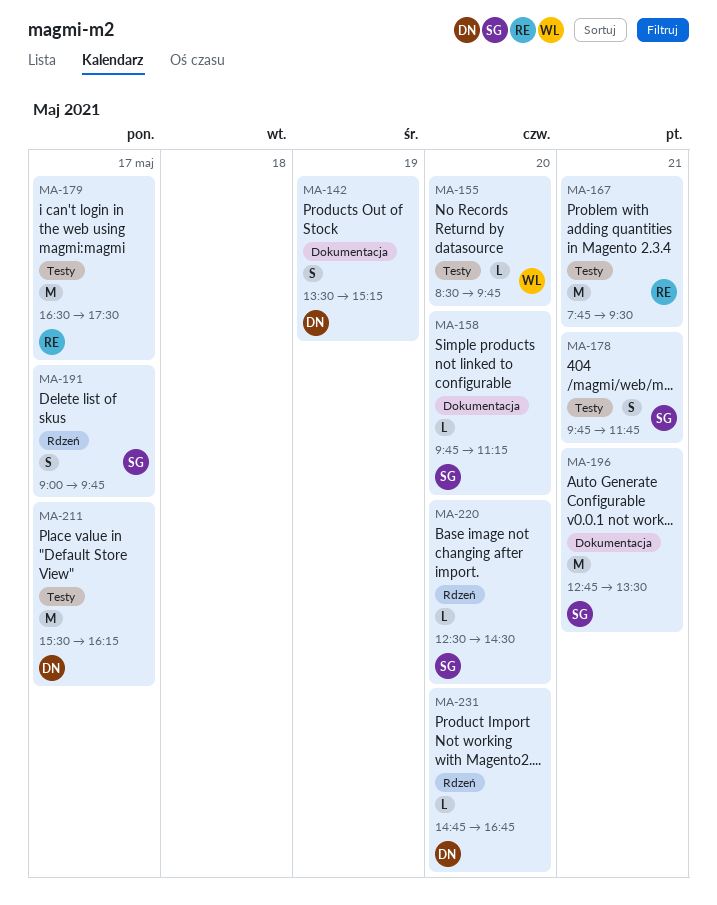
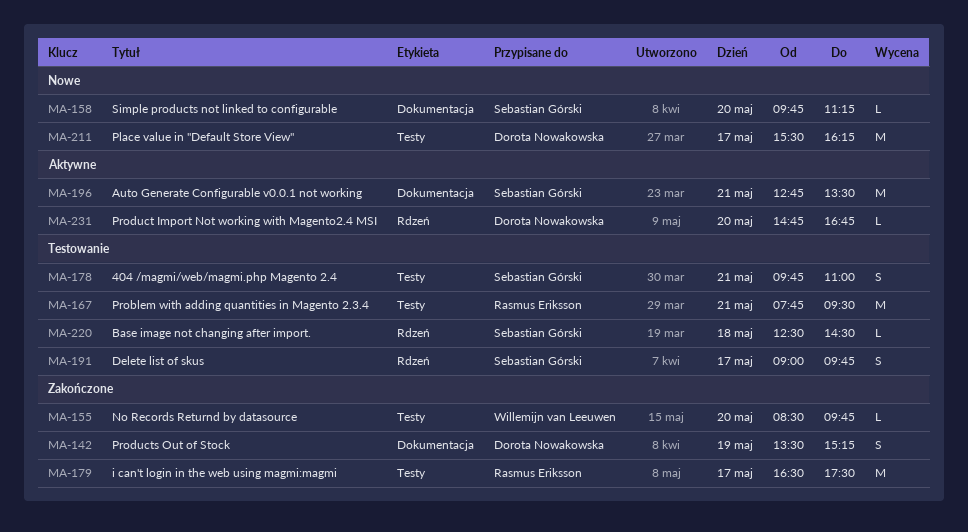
MA-178, ends: 11:45 -> 11:00
MA-220, day: May 20 -> May 18

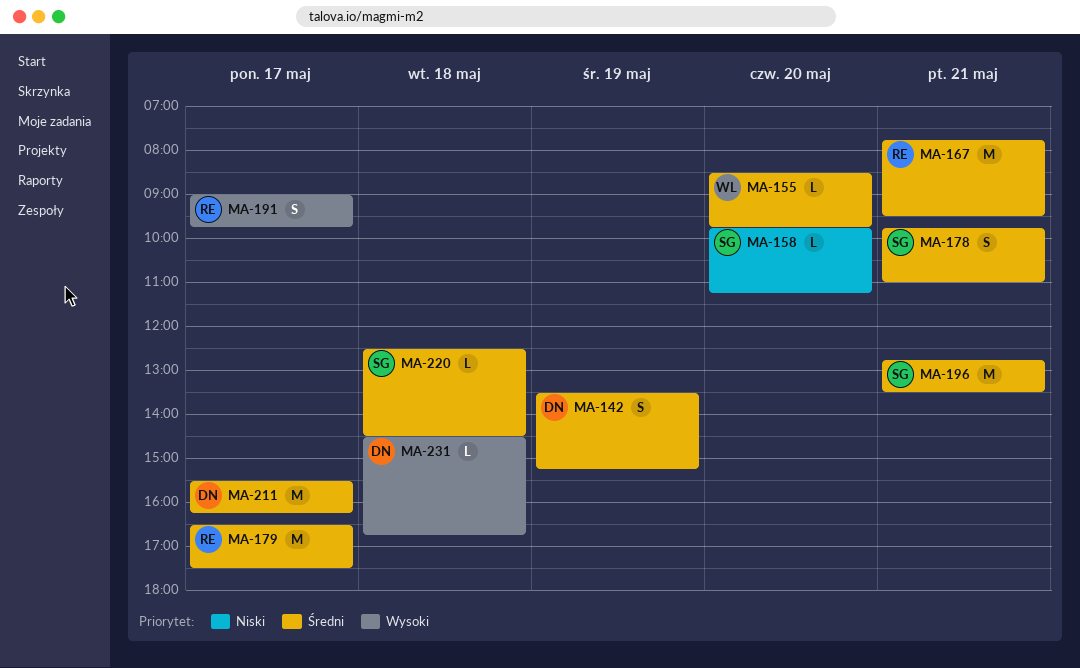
MA-191, owner: Sebastian Górski -> Rasmus Eriksson
MA-231, day: May 20 -> May 18
MA-231, begins: 14:45 -> 14:30

